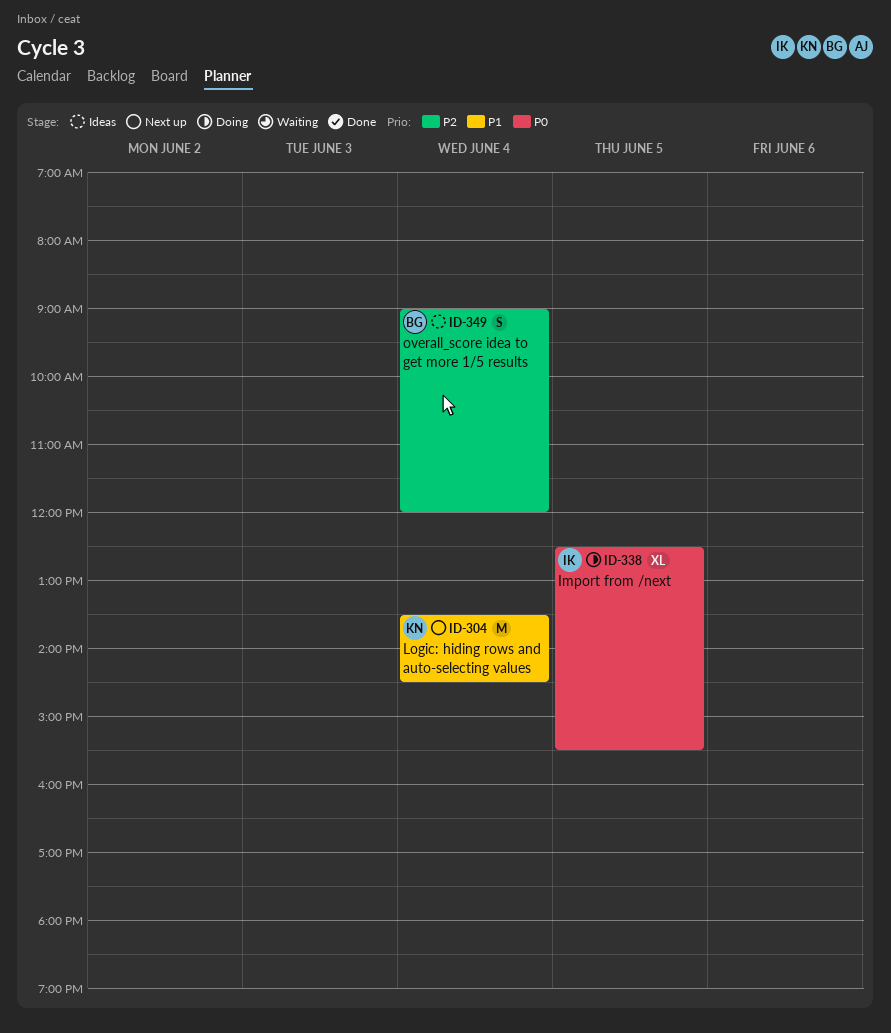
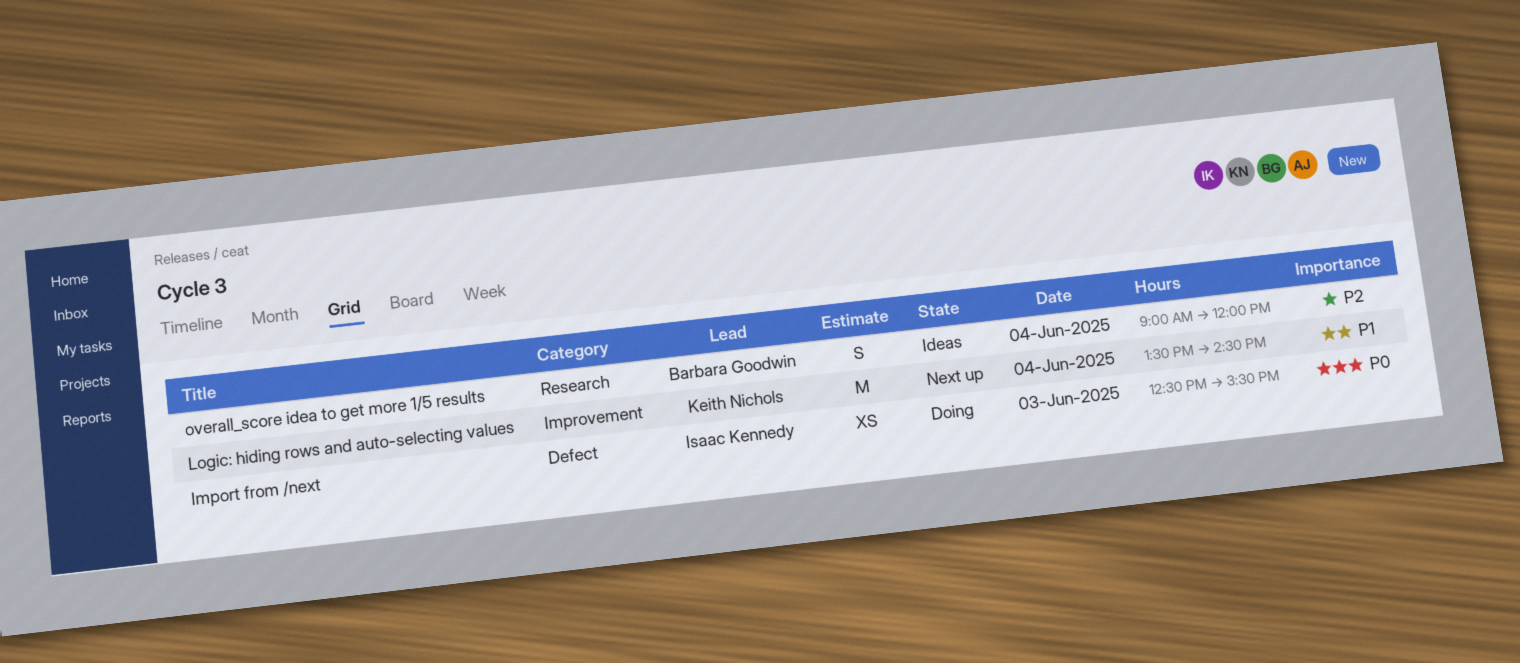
Import from /next, estimate: XL -> XS
Import from /next, day: Jun 5 -> Jun 3

